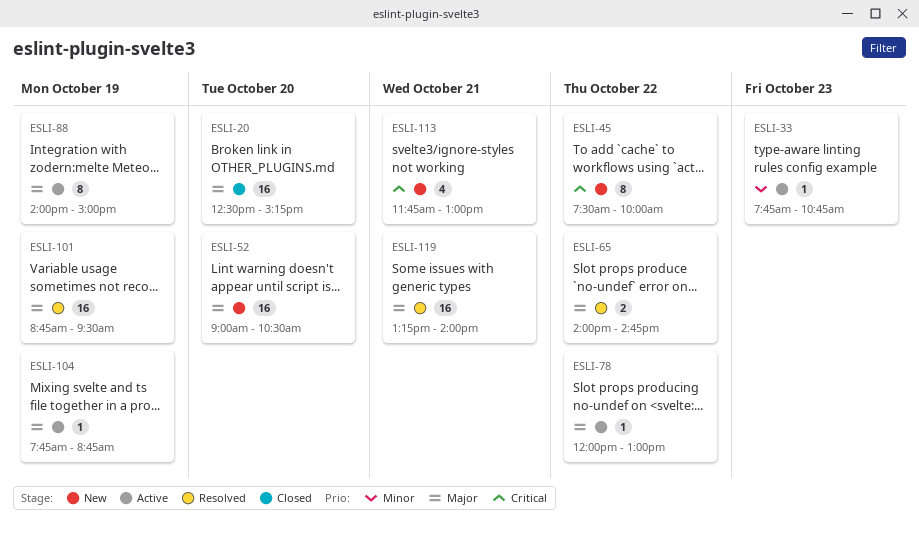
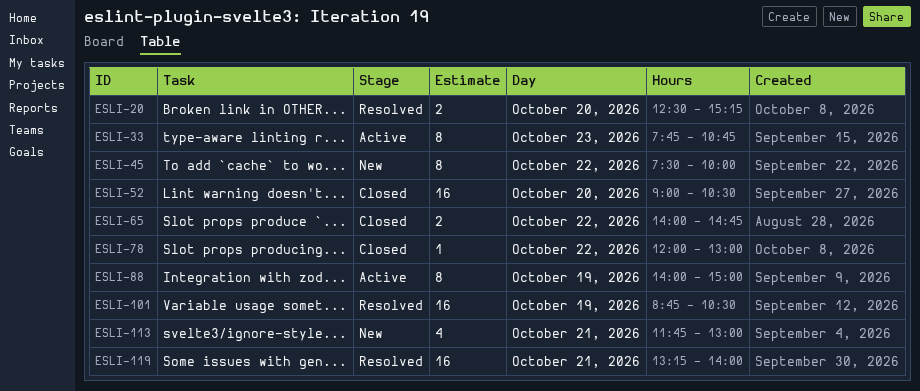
ESLI-20, status: Closed -> Resolved
ESLI-20, estimate: 16 -> 2
ESLI-33, estimate: 1 -> 8
ESLI-52, status: New -> Closed
ESLI-65, status: Resolved -> Closed
ESLI-78, status: Active -> Closed
ESLI-101, ends: 09:30 -> 10:30
ESLI-104: present -> none

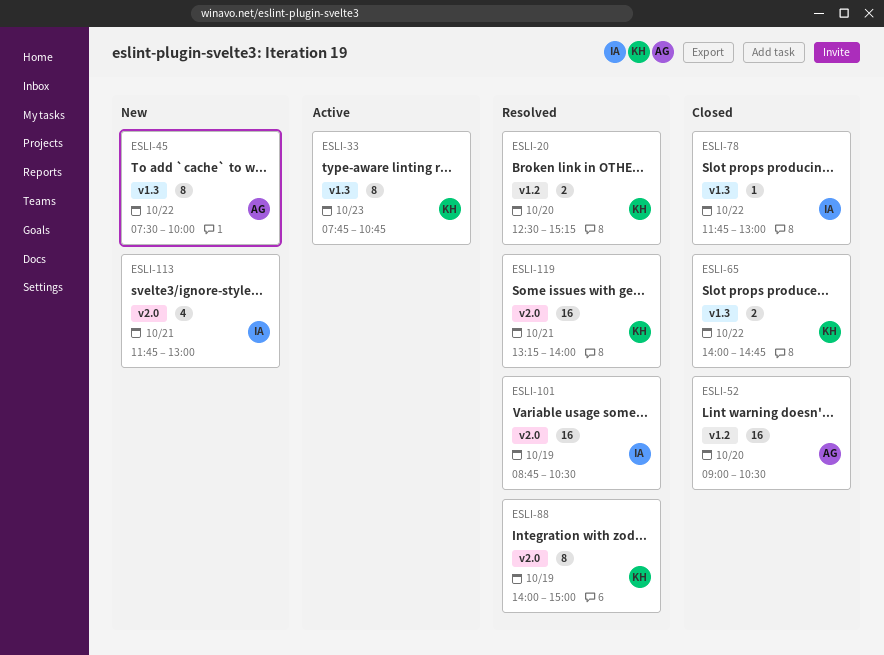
ESLI-78, begins: 12:00 -> 11:45
ESLI-88, status: Active -> Resolved

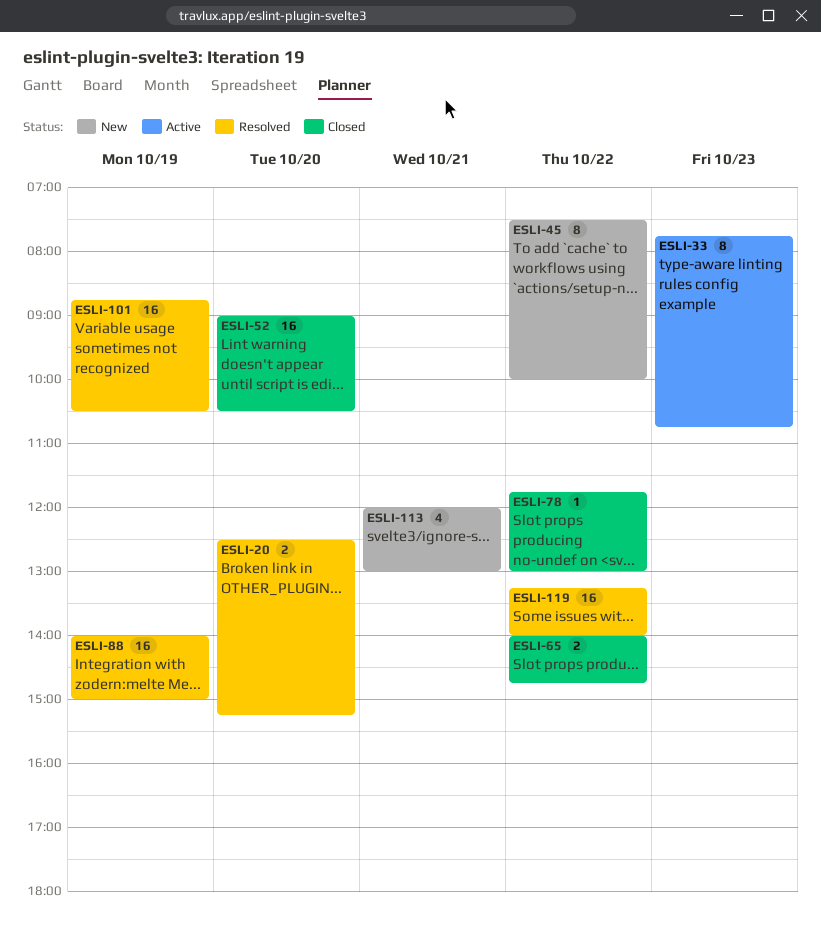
ESLI-88, estimate: 8 -> 16
ESLI-113, begins: 11:45 -> 12:00
ESLI-119, day: Oct 21 -> Oct 22

